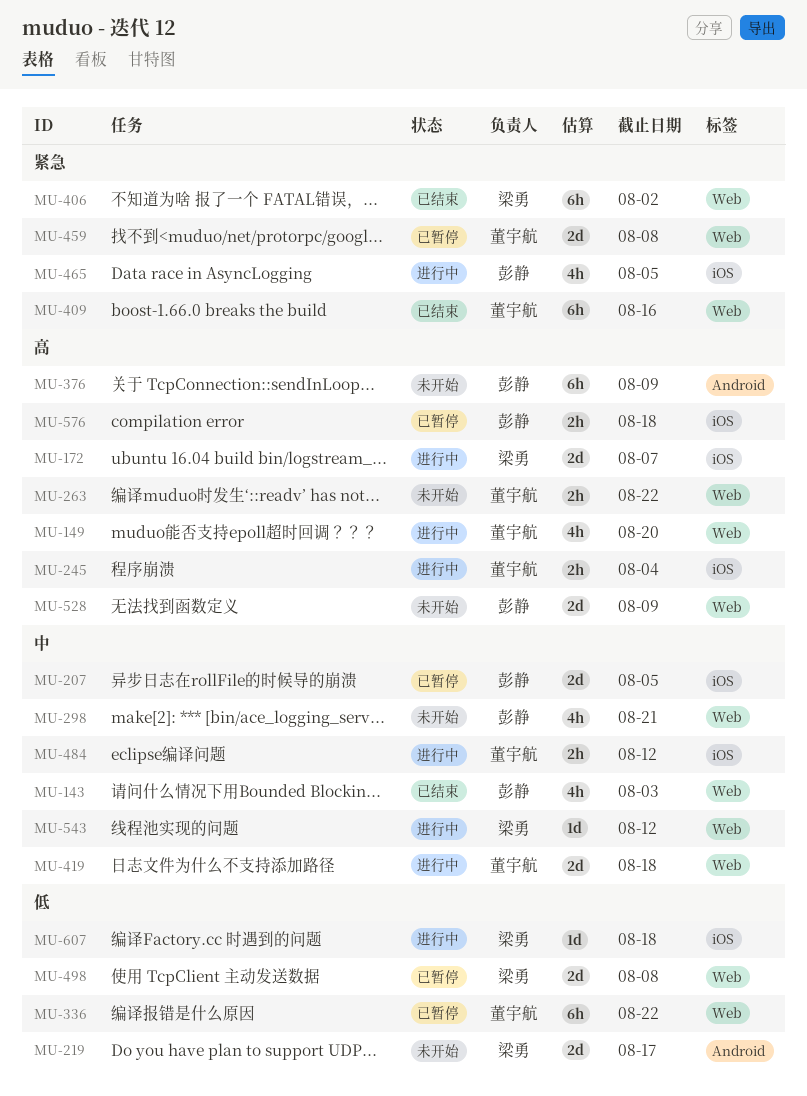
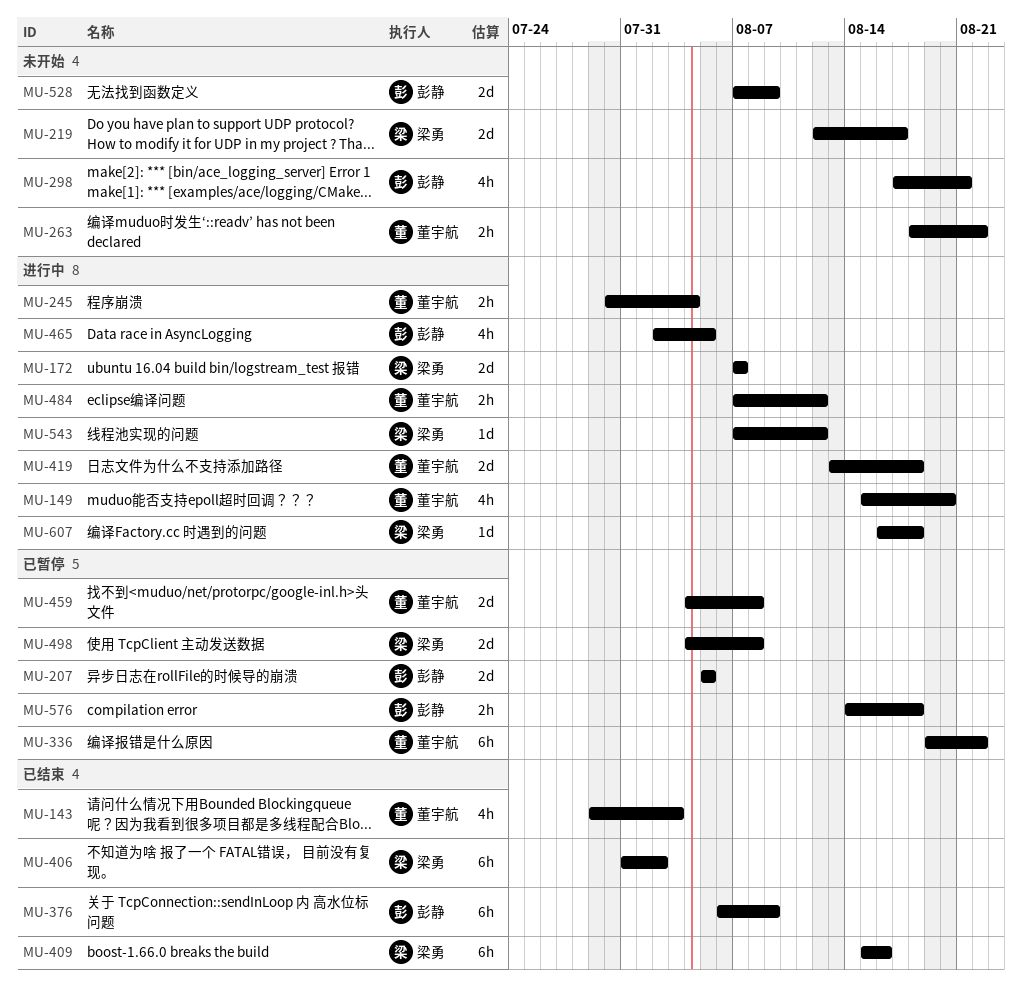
MU-143, owner: 彭静 -> 董宇航
MU-376, status: 未开始 -> 已结束
MU-409, owner: 董宇航 -> 梁勇

